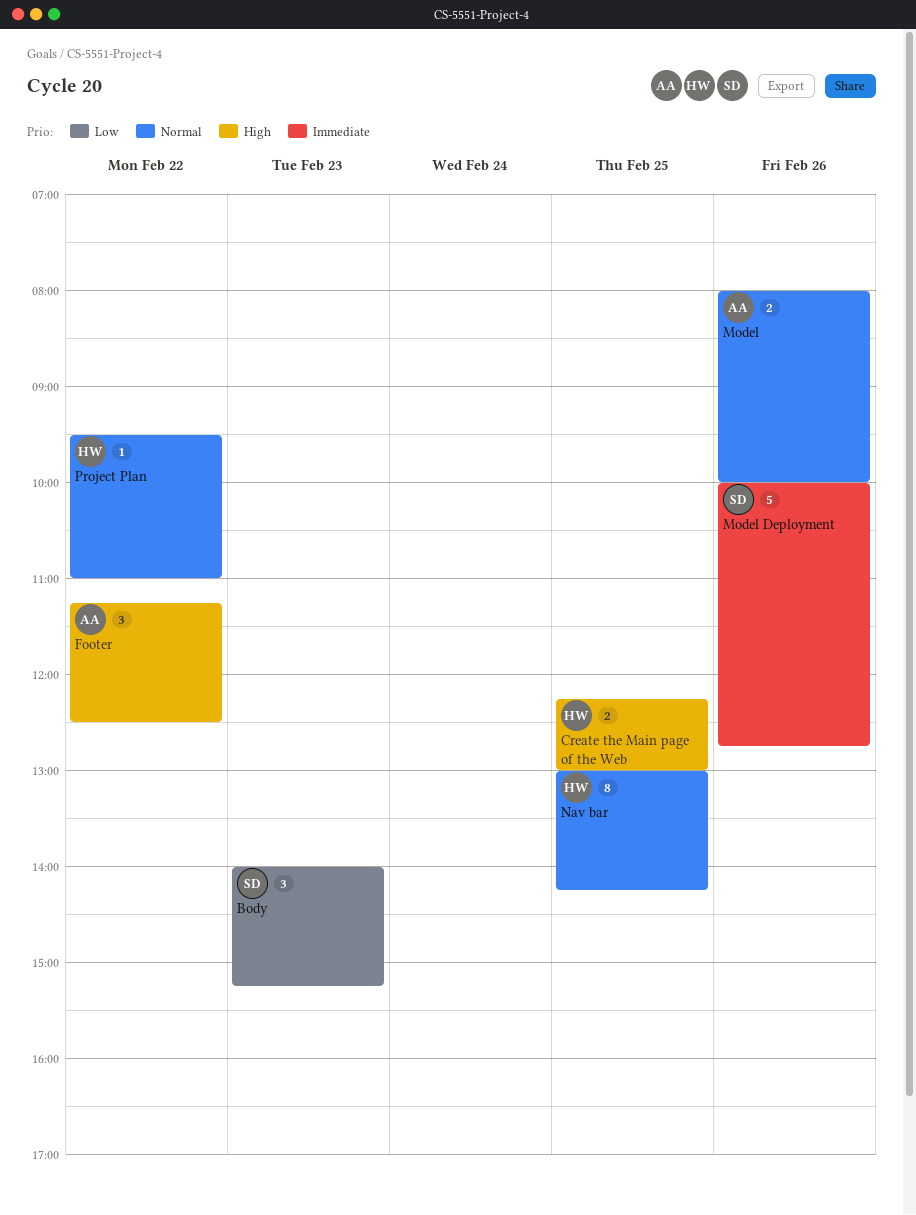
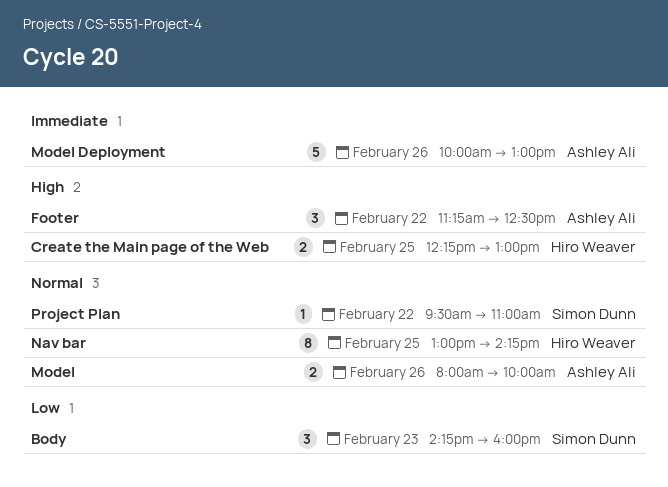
Body, begins: 14:00 -> 14:15
Body, ends: 15:15 -> 16:00
Model Deployment, owner: Simon Dunn -> Ashley Ali
Model Deployment, ends: 12:45 -> 13:00
Project Plan, owner: Hiro Weaver -> Simon Dunn

